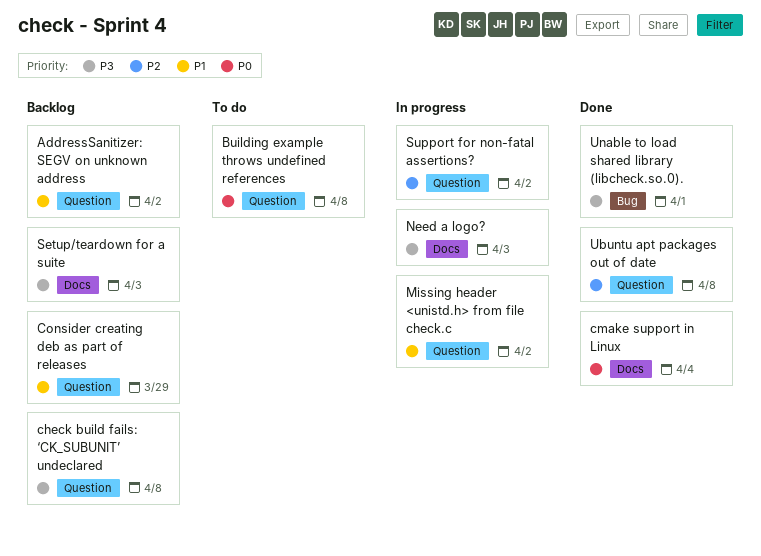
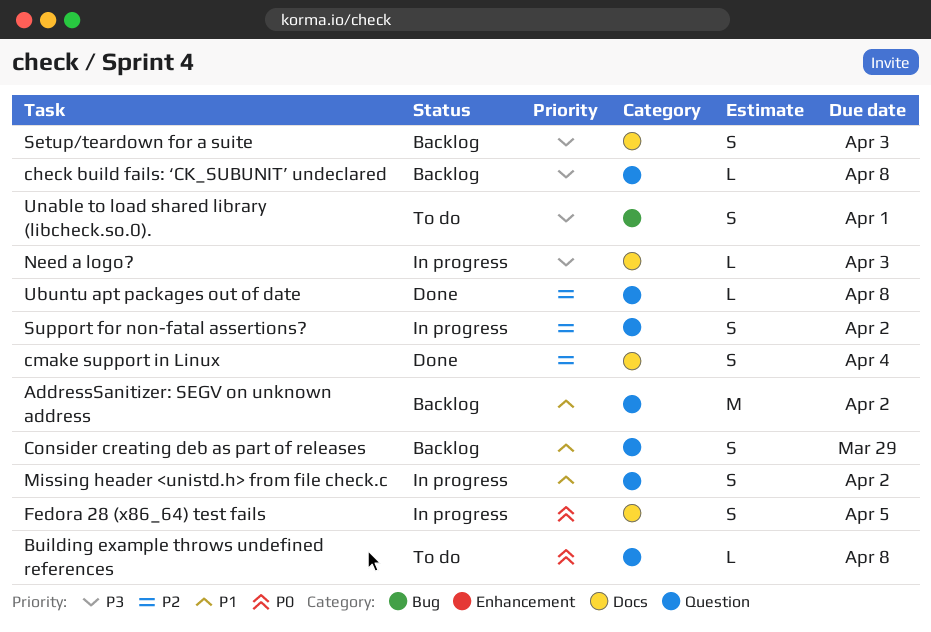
cmake support in Linux, priority: P0 -> P2
Fedora 28 (x86_64) test fails: none -> present
Unable to load shared library (libcheck.so.0)., status: Done -> To do

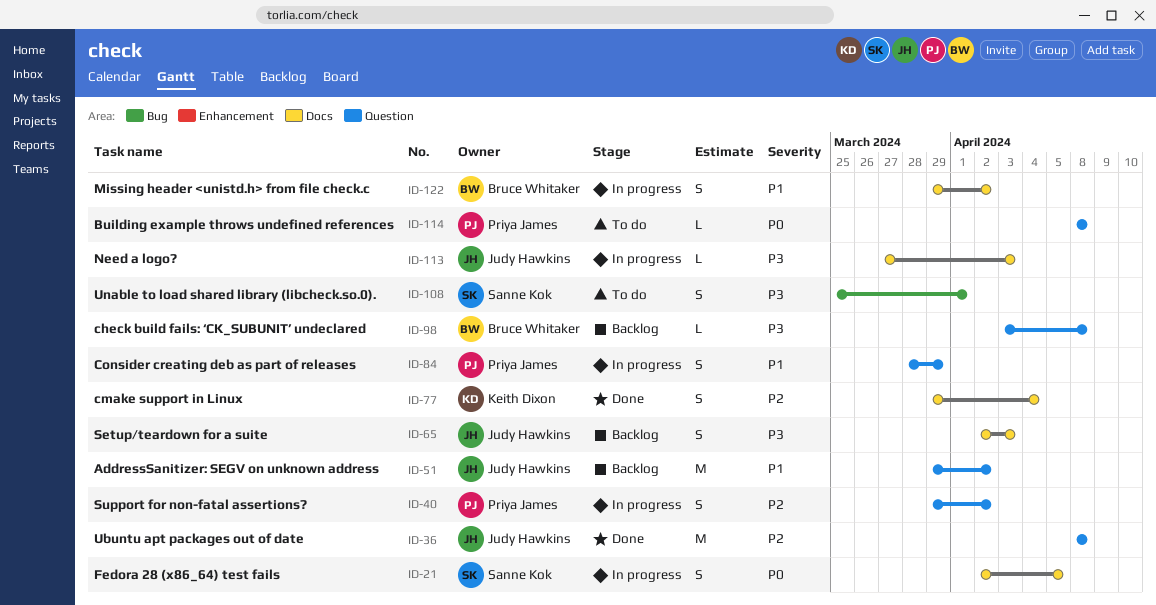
Consider creating deb as part of releases, status: Backlog -> In progress
Missing header <unistd.h> from file check.c, label: Question -> Docs
Ubuntu apt packages out of date, estimate: L -> M

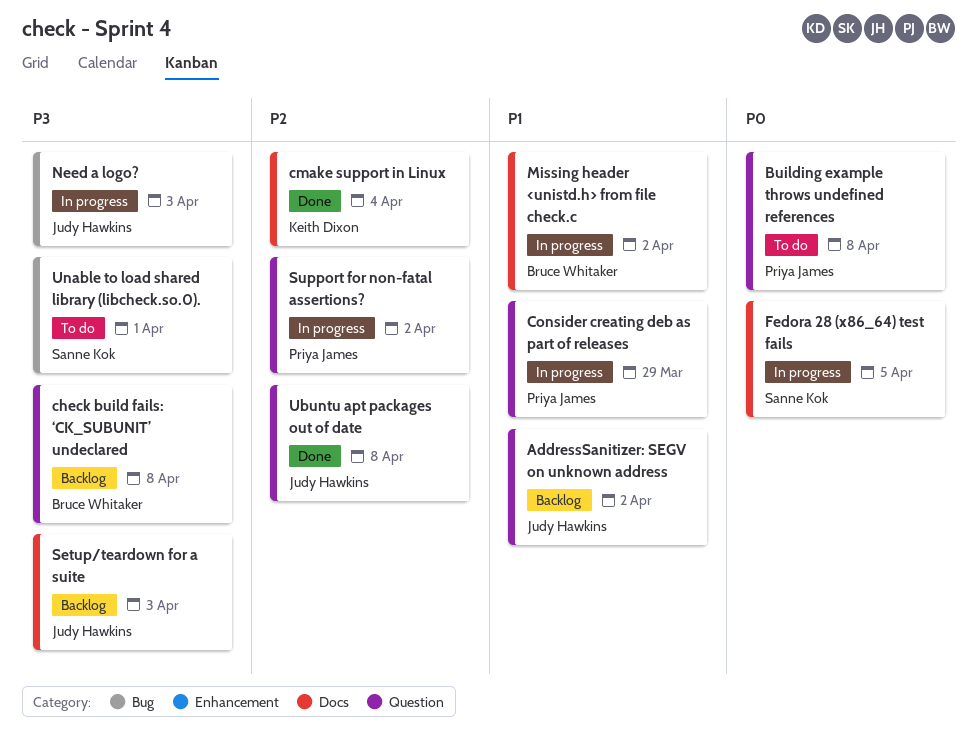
Need a logo?, label: Docs -> Bug

